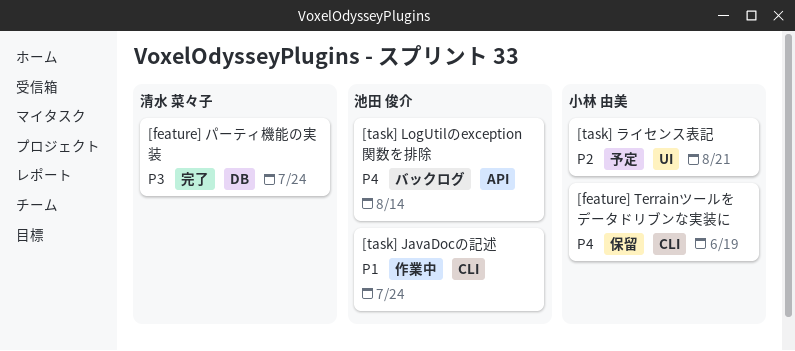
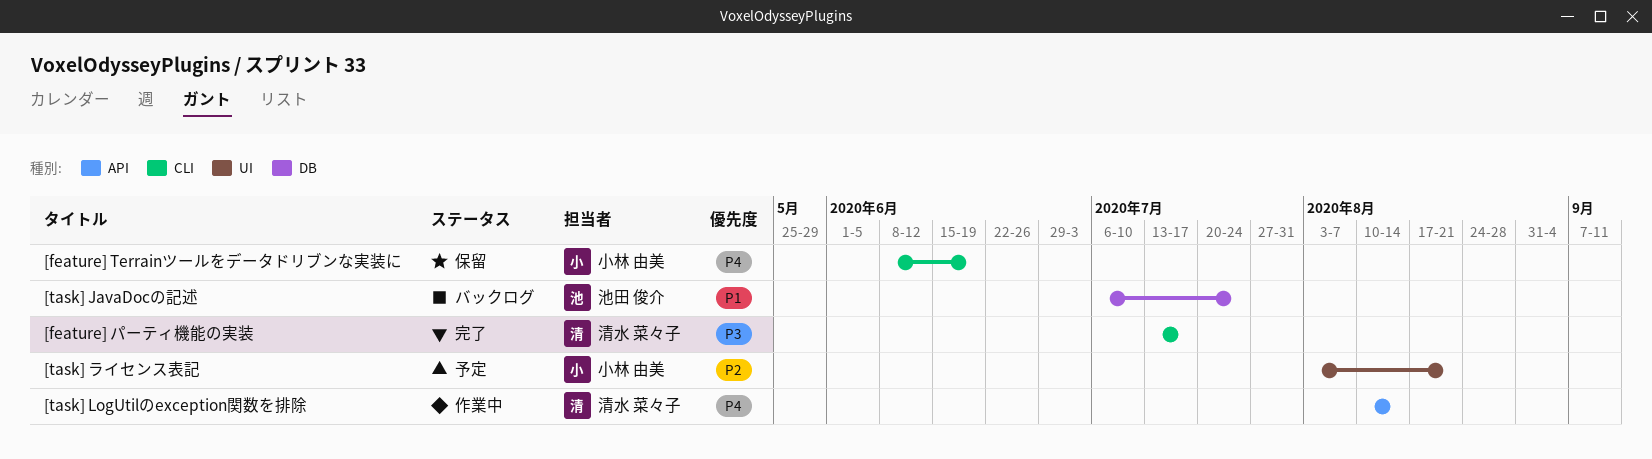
[feature] パーティ機能の実装, label: DB -> CLI
[feature] パーティ機能の実装, due: Jul 24 -> Jul 17
[task] JavaDocの記述, status: 作業中 -> バックログ
[task] JavaDocの記述, label: CLI -> DB
[task] LogUtilのexception関数を排除, status: バックログ -> 作業中
[task] LogUtilのexception関数を排除, owner: 池田 俊介 -> 清水 菜々子

